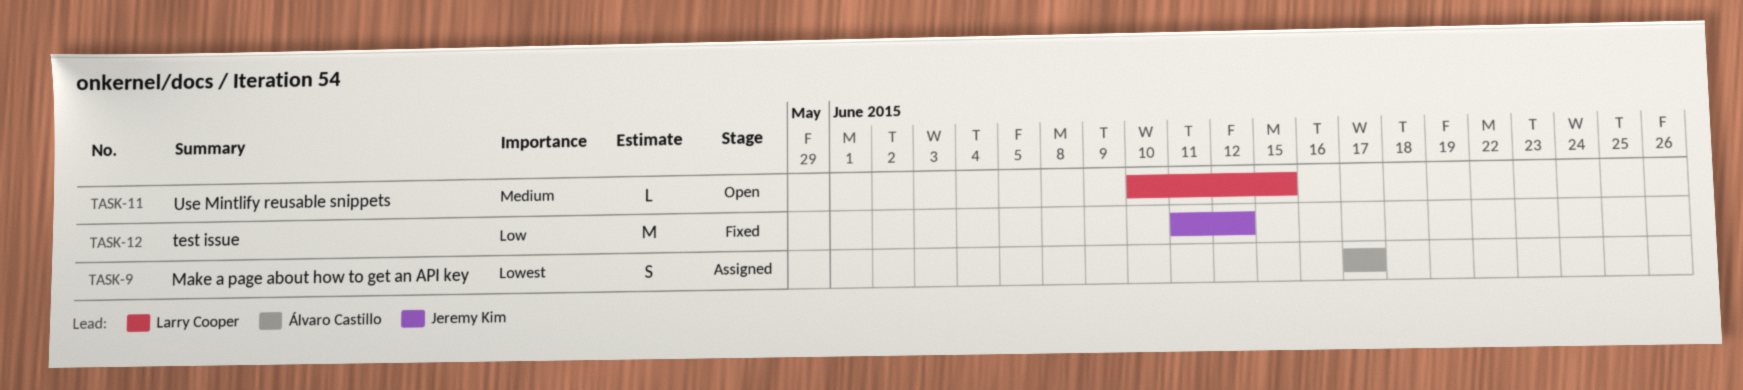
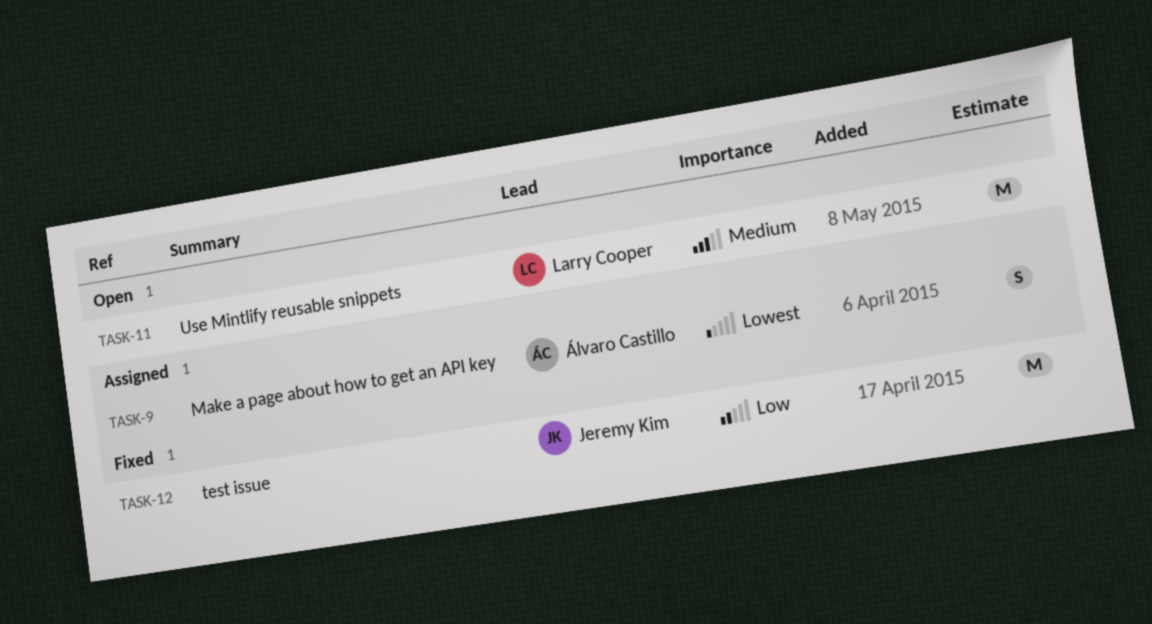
TASK-11, estimate: L -> M

